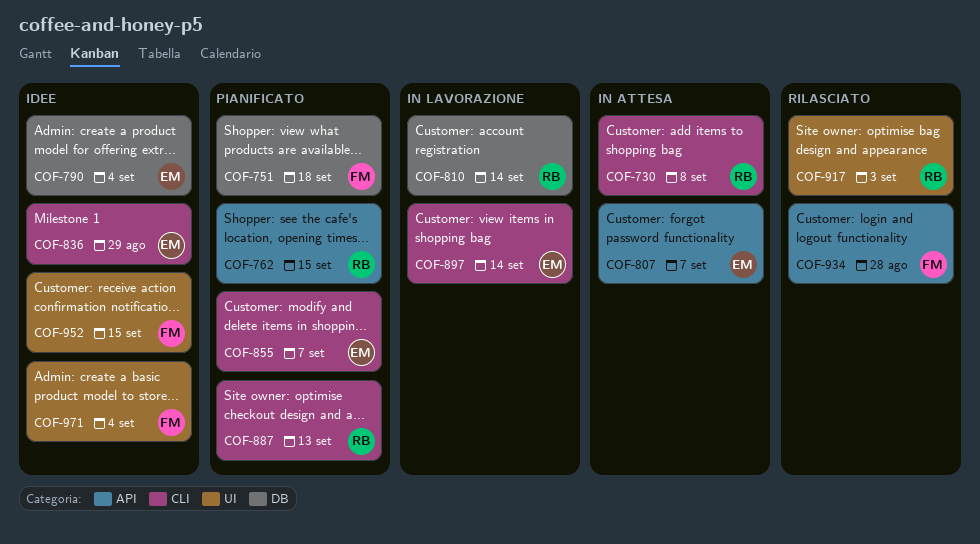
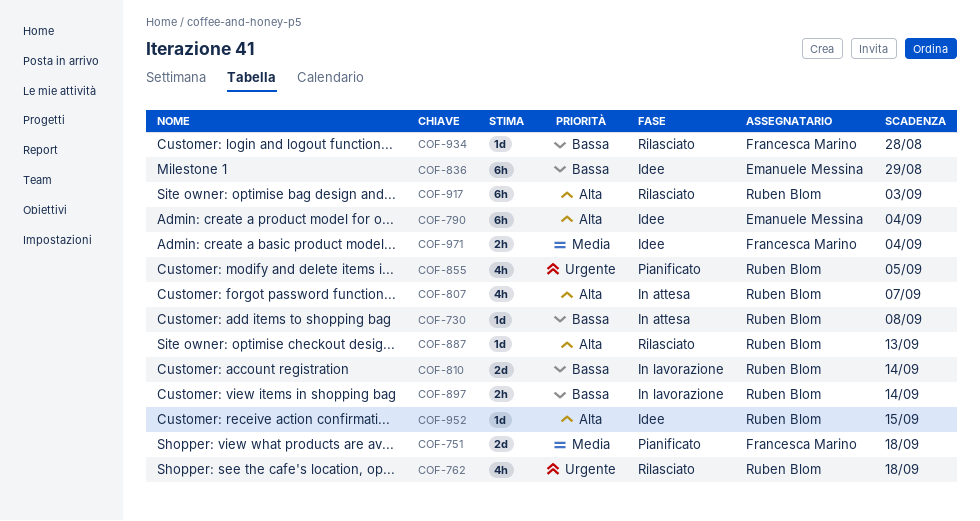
COF-762, status: Pianificato -> Rilasciato
COF-762, due: Sep 15 -> Sep 18
COF-807, owner: Emanuele Messina -> Ruben Blom
COF-855, owner: Emanuele Messina -> Ruben Blom
COF-855, due: Sep 7 -> Sep 5
COF-887, status: Pianificato -> Rilasciato
COF-897, owner: Emanuele Messina -> Ruben Blom
COF-952, owner: Francesca Marino -> Ruben Blom

